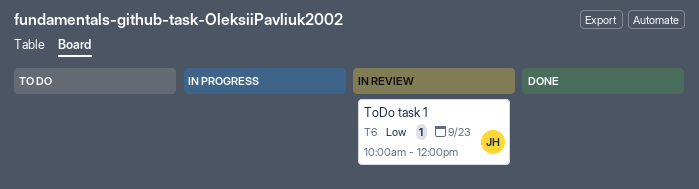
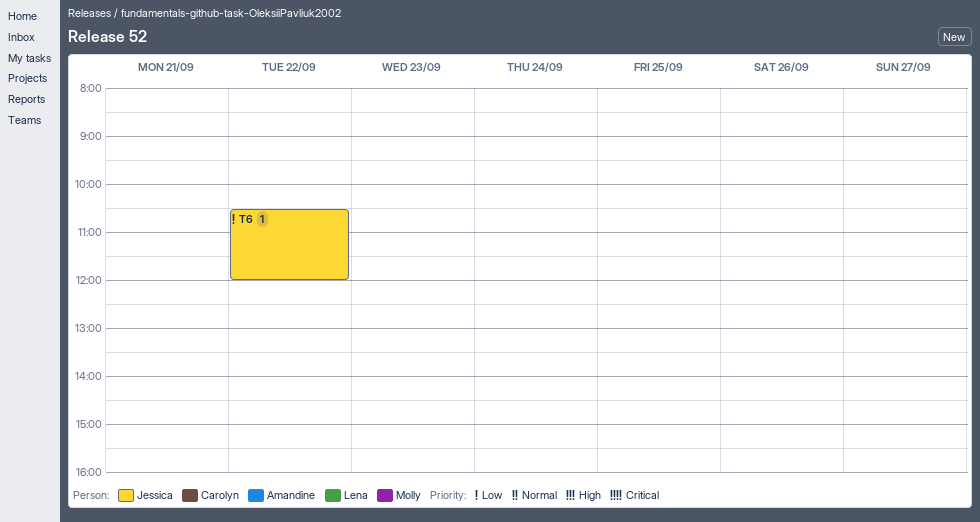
T6, day: Sep 23 -> Sep 22
T6, begins: 10:00 -> 10:30

